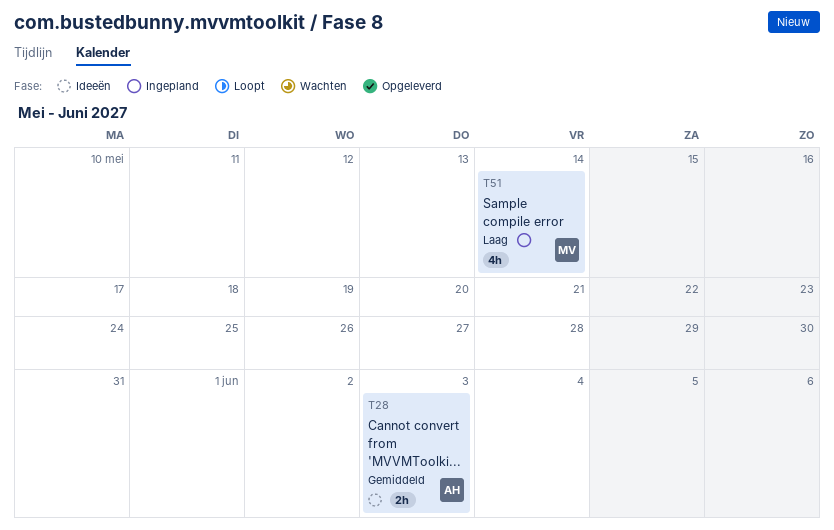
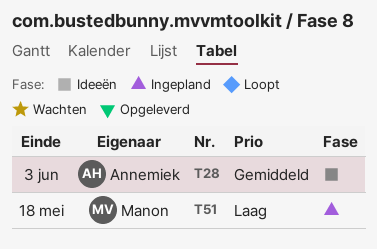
T51, due: May 14 -> May 18

